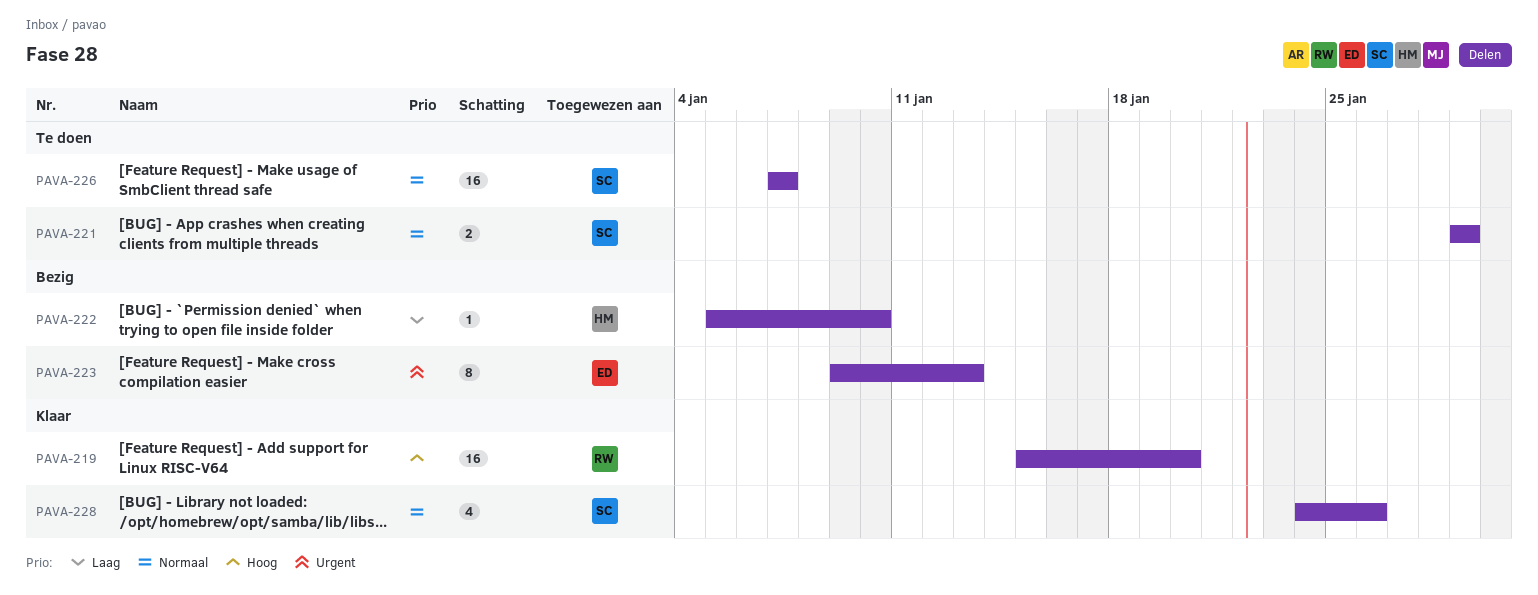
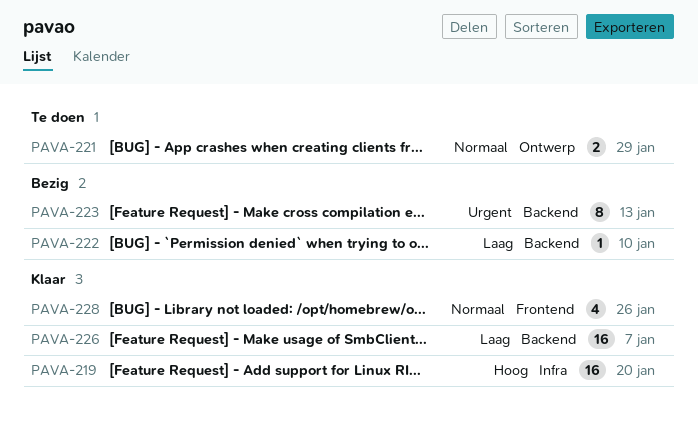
PAVA-226, status: Te doen -> Klaar
PAVA-226, priority: Normaal -> Laag

